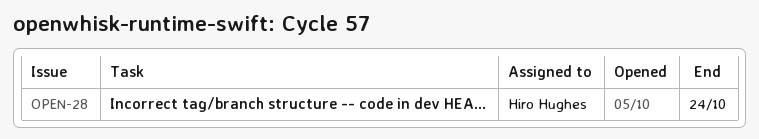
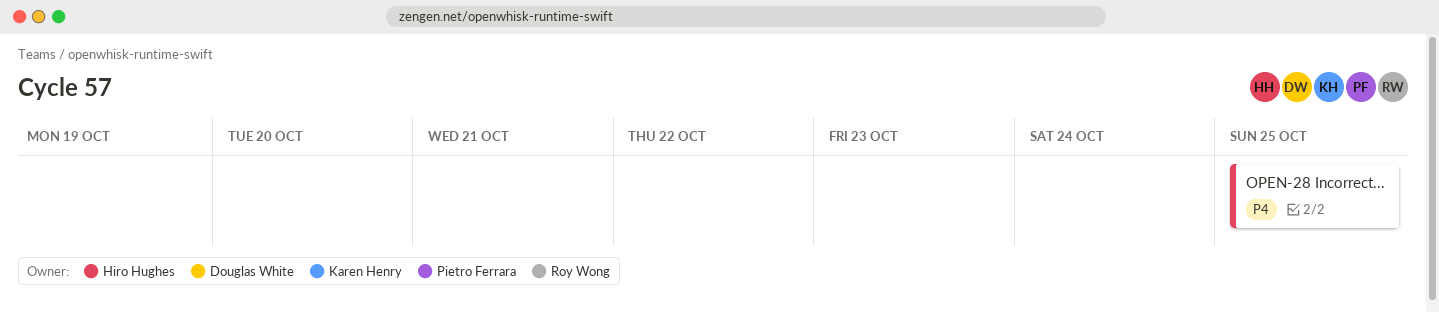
OPEN-28, due: Oct 24 -> Oct 25

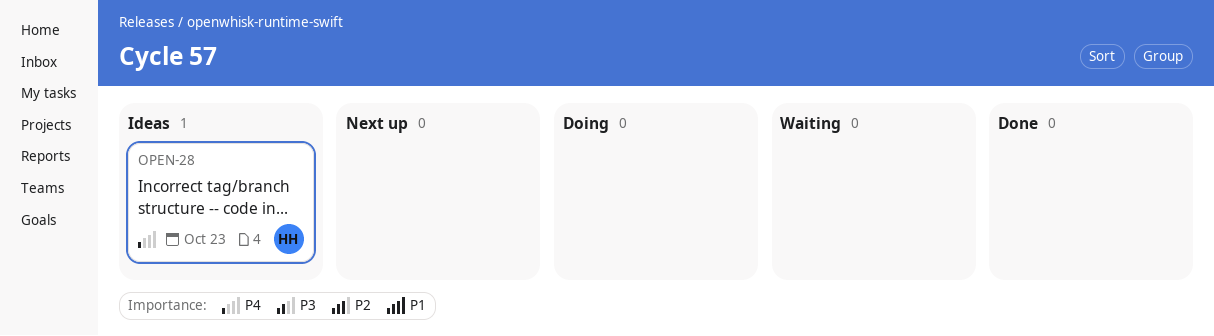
OPEN-28, due: Oct 25 -> Oct 23

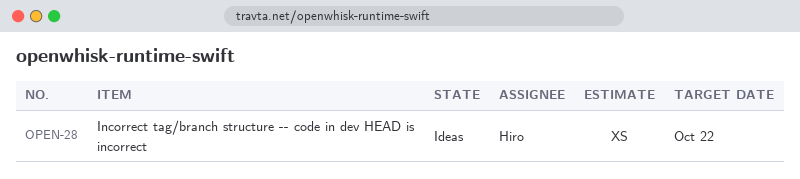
OPEN-28, due: Oct 23 -> Oct 22

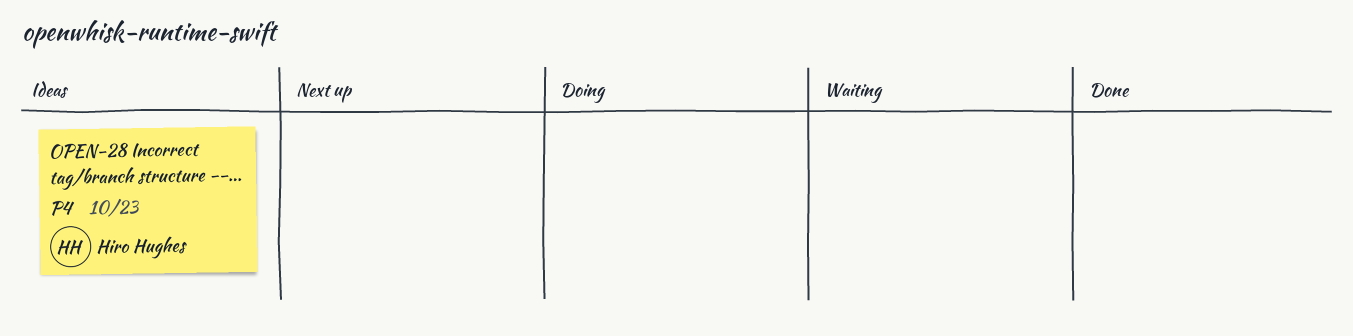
OPEN-28, due: Oct 22 -> Oct 23

